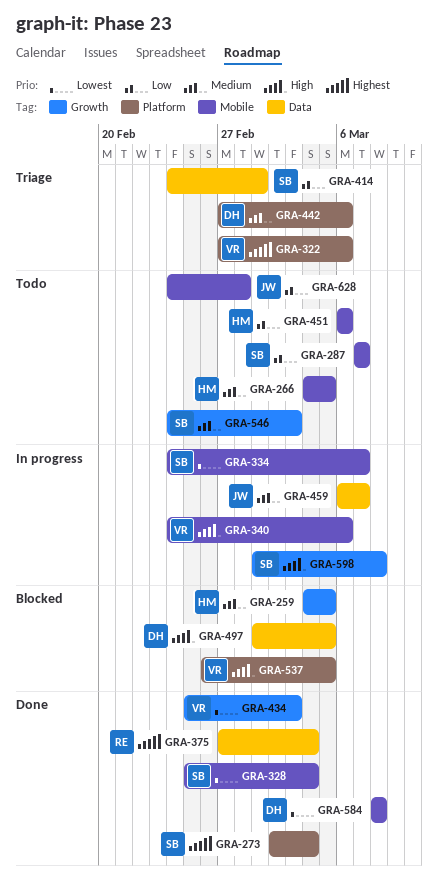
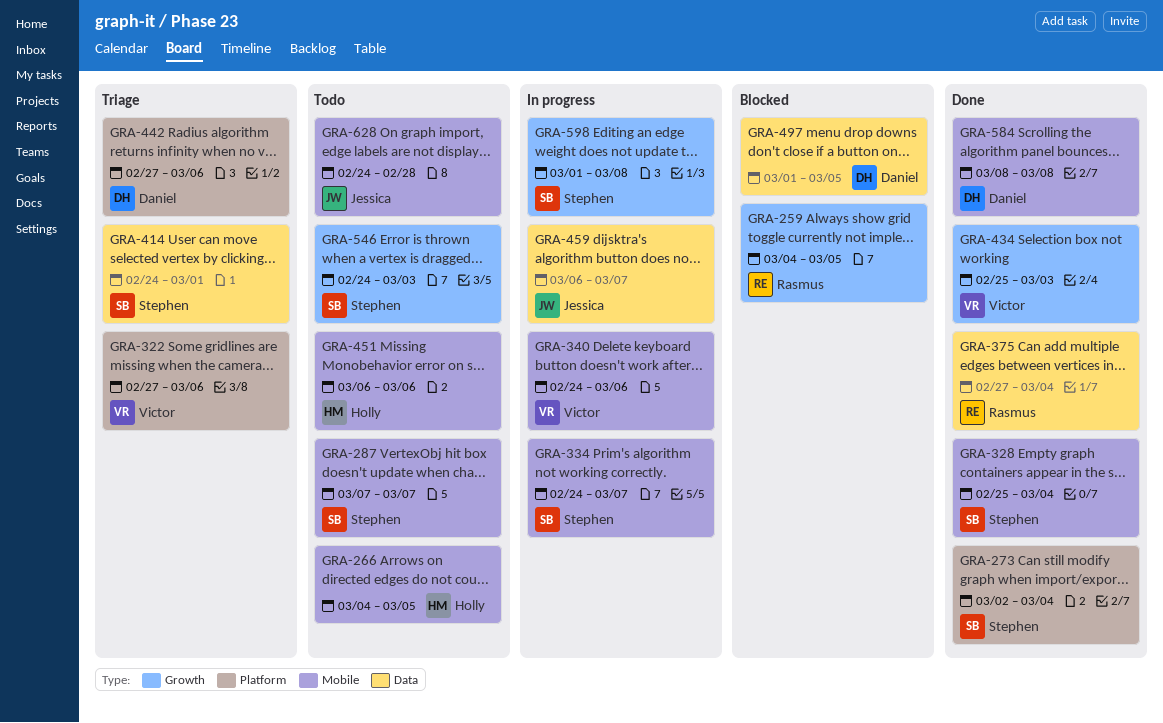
GRA-259, owner: Holly -> Rasmus
GRA-537: present -> none

